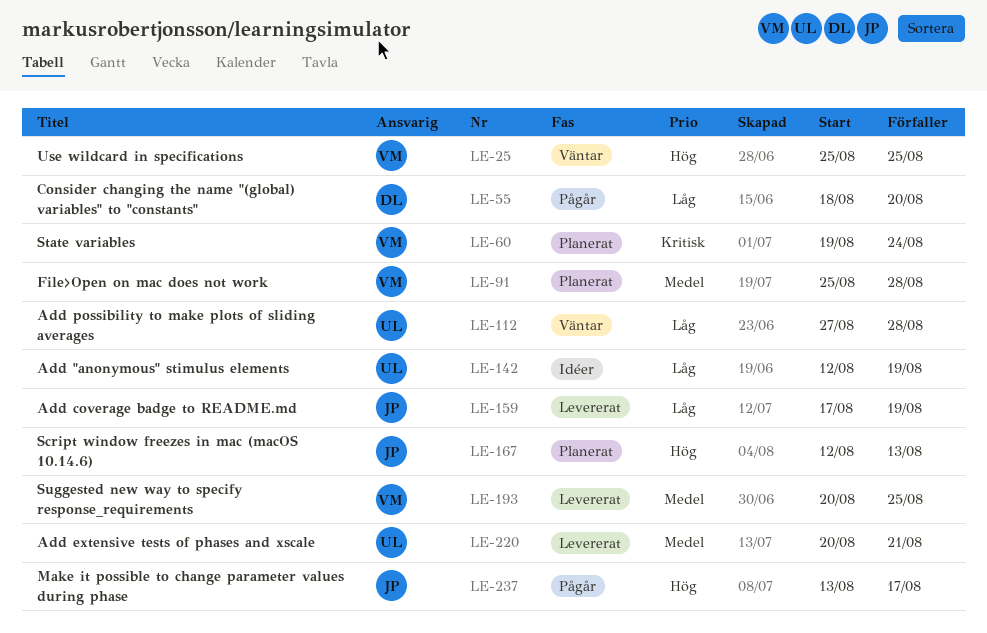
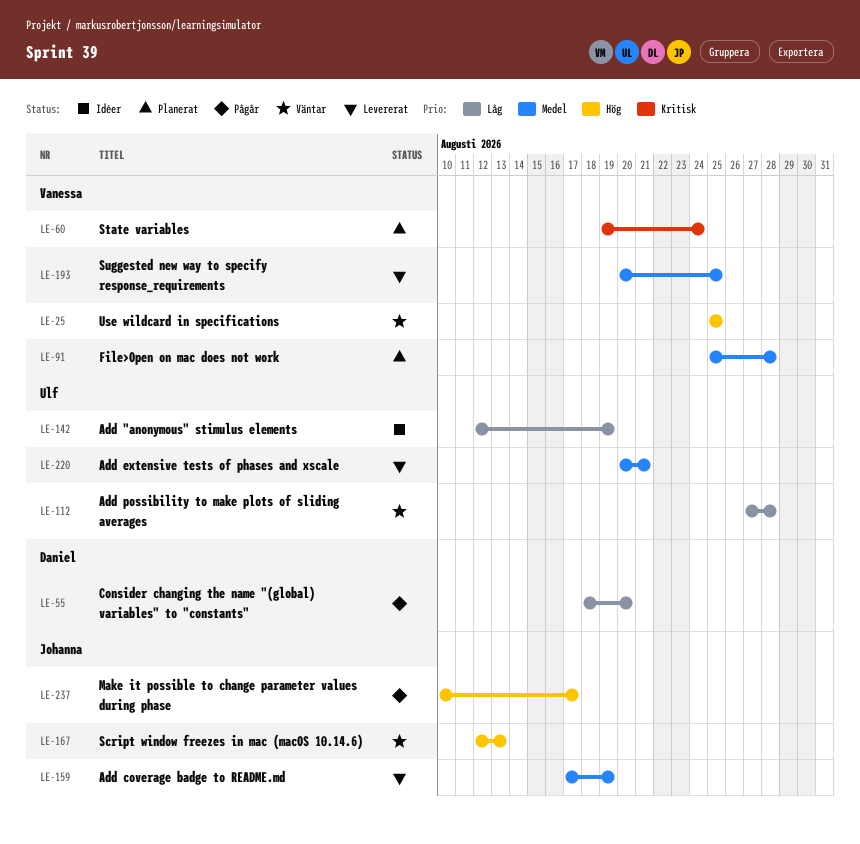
LE-159, priority: Låg -> Medel
LE-167, status: Planerat -> Väntar
LE-237, start: Aug 13 -> Aug 10

